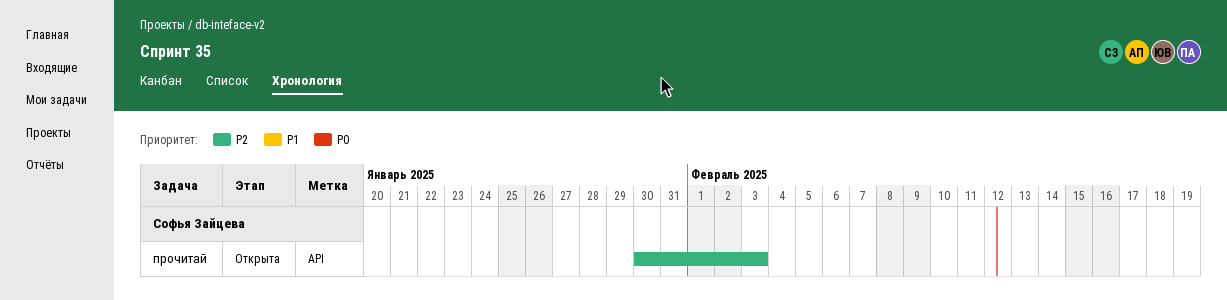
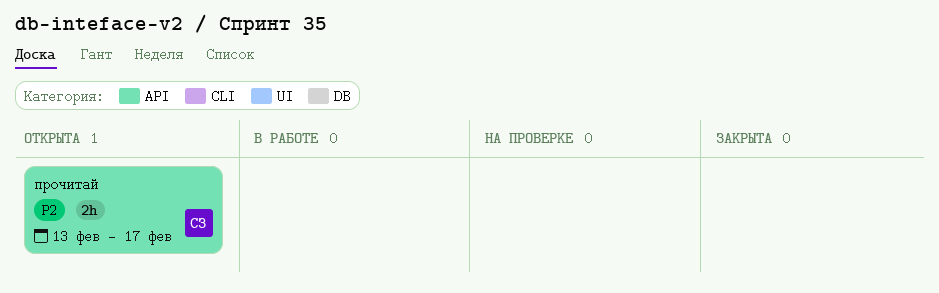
прочитай, start: Jan 30 -> Feb 13
прочитай, due: Feb 3 -> Feb 17

